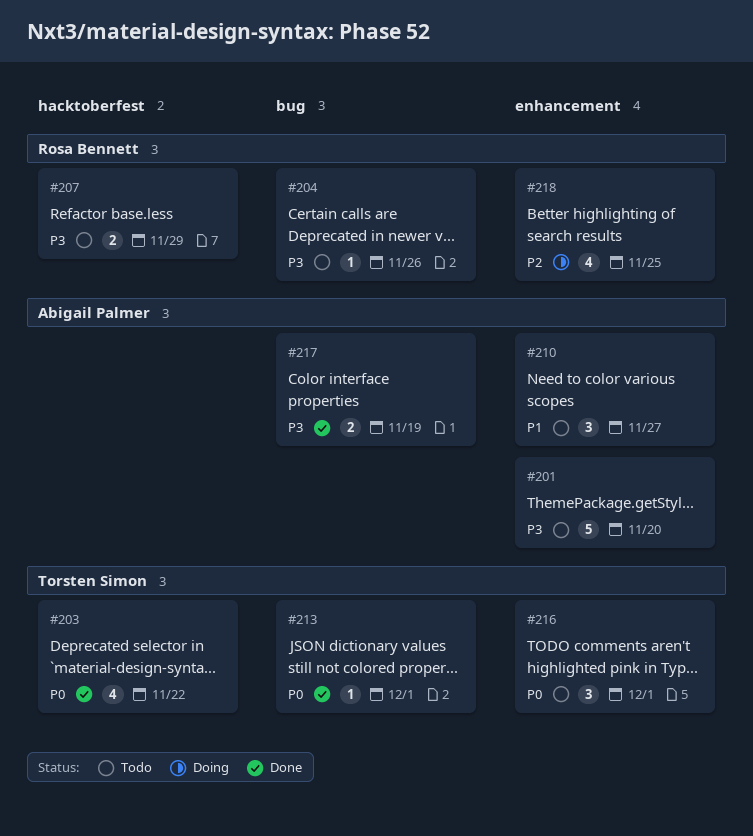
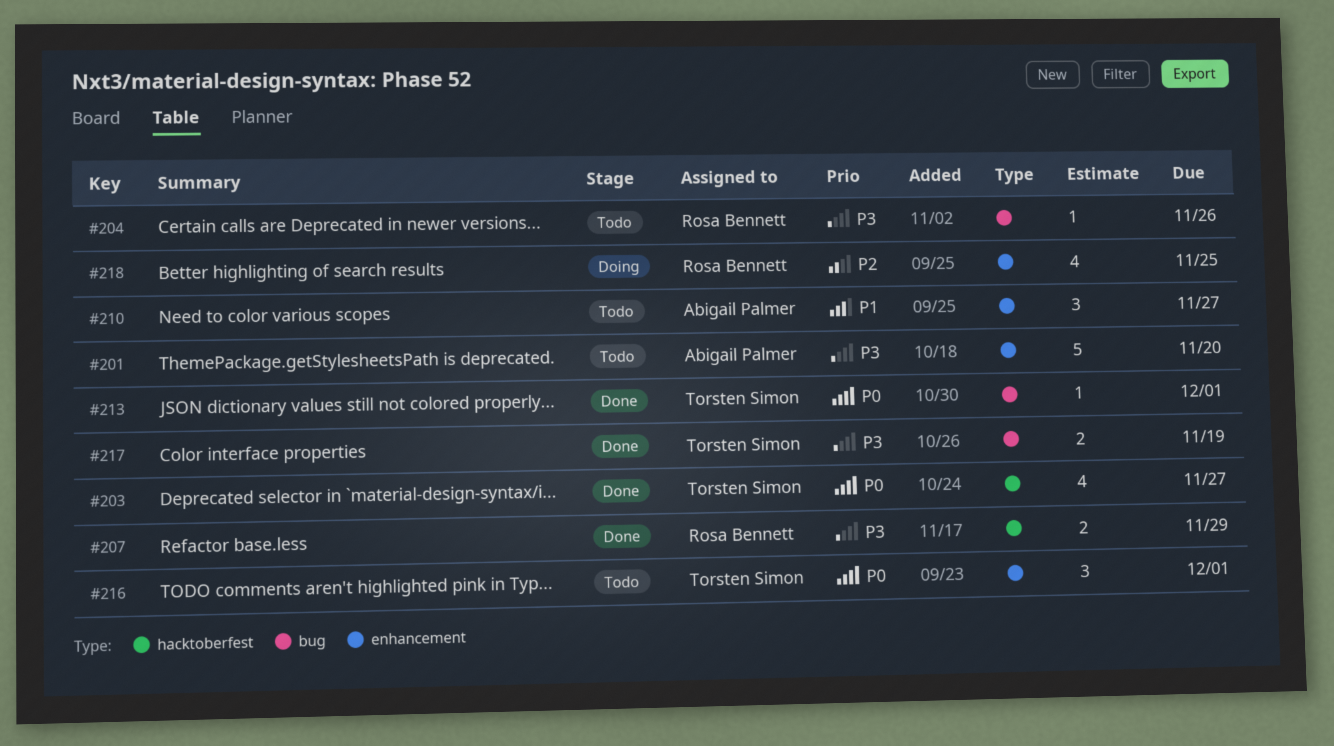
#203, due: Nov 22 -> Nov 27
#207, status: Todo -> Done
#217, owner: Abigail Palmer -> Torsten Simon

